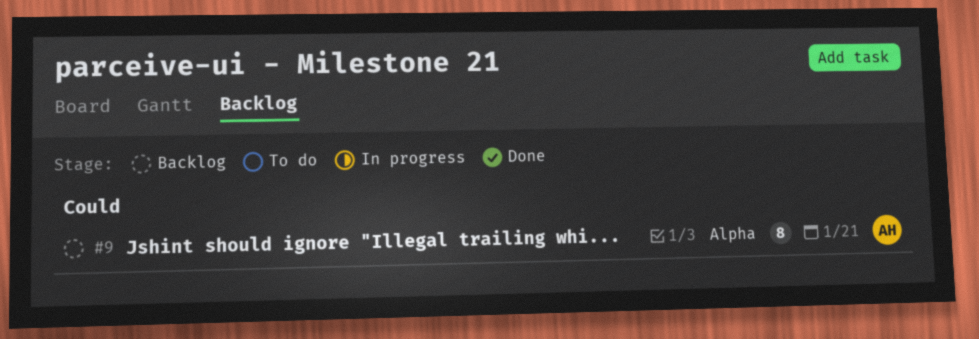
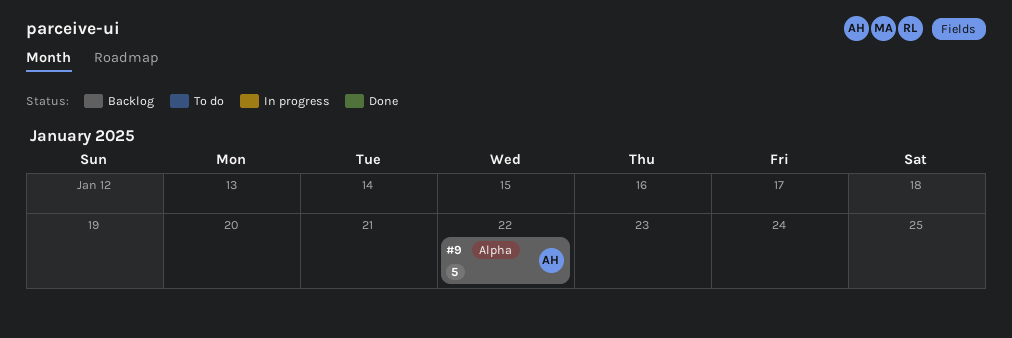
#9, estimate: 8 -> 5
#9, due: Jan 21 -> Jan 22

